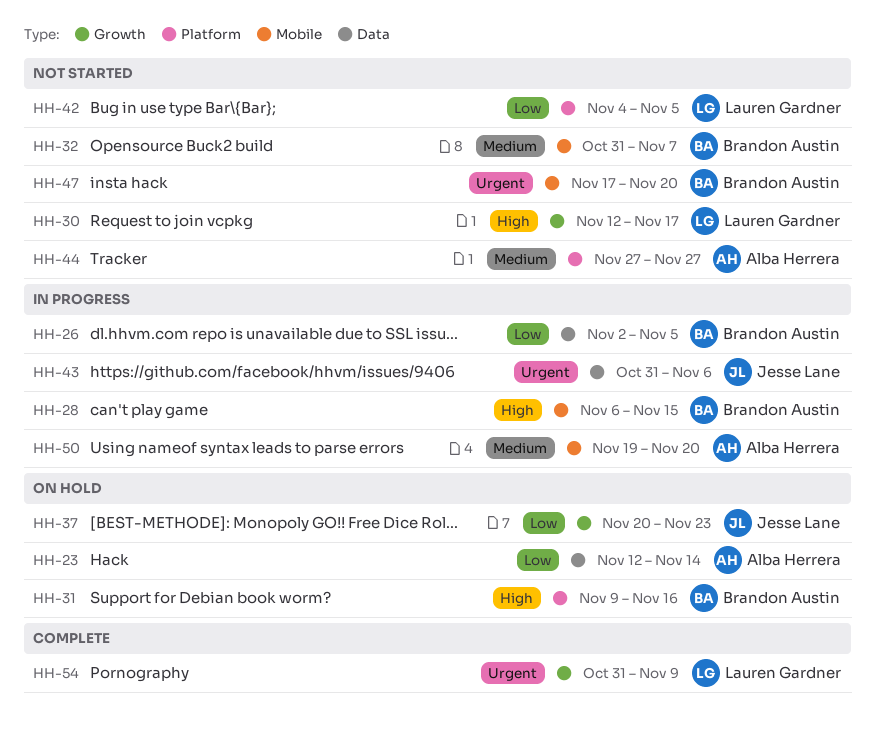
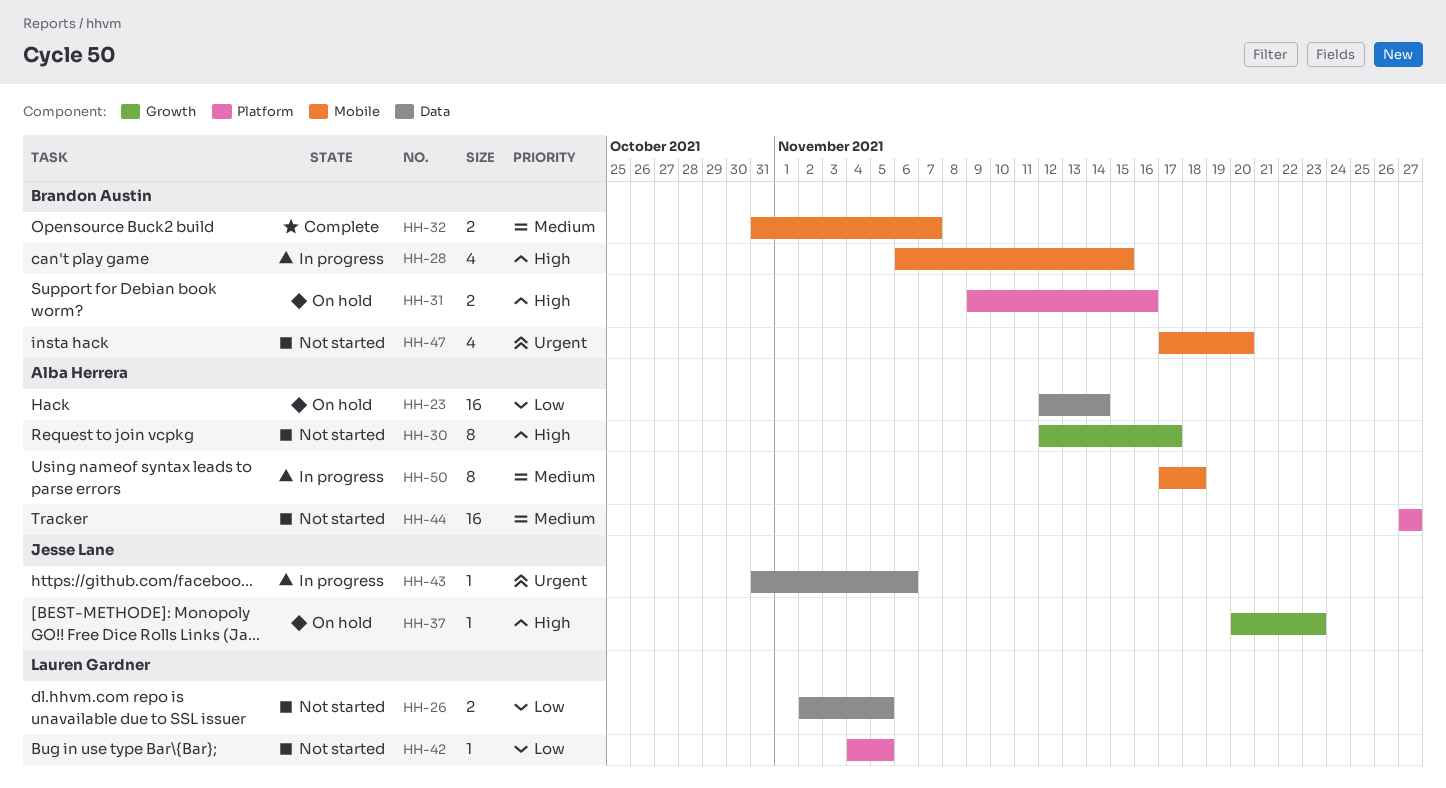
HH-26, status: In progress -> Not started
HH-26, owner: Brandon Austin -> Lauren Gardner
HH-30, owner: Lauren Gardner -> Alba Herrera
HH-32, status: Not started -> Complete
HH-37, priority: Low -> High
HH-50, start: Nov 19 -> Nov 17
HH-50, due: Nov 20 -> Nov 18
HH-54: present -> none

